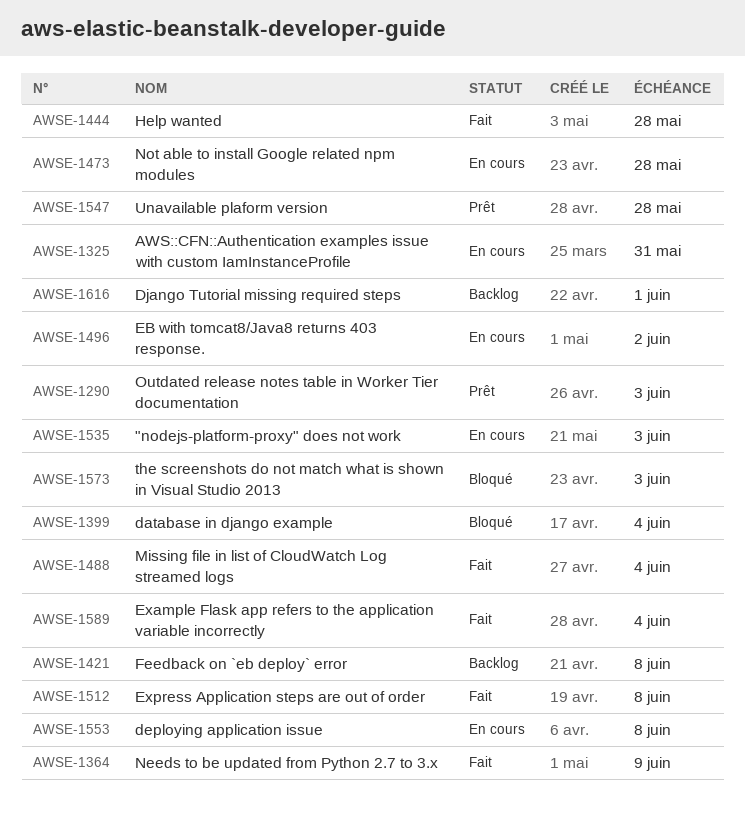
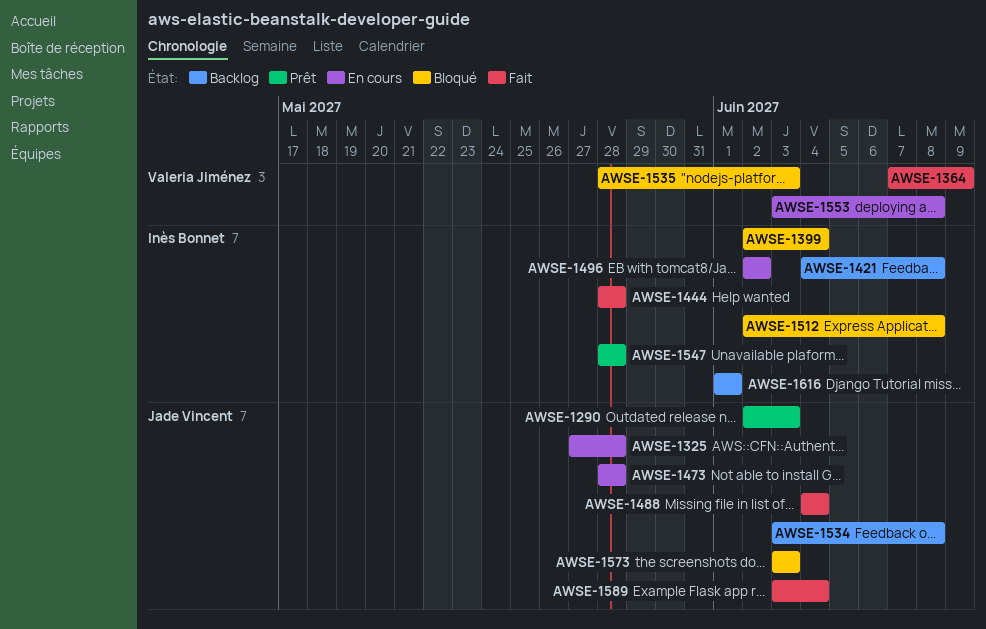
AWSE-1325, due: May 31 -> May 28
AWSE-1512, status: Fait -> Bloqué
AWSE-1534: none -> present
AWSE-1535, status: En cours -> Bloqué

